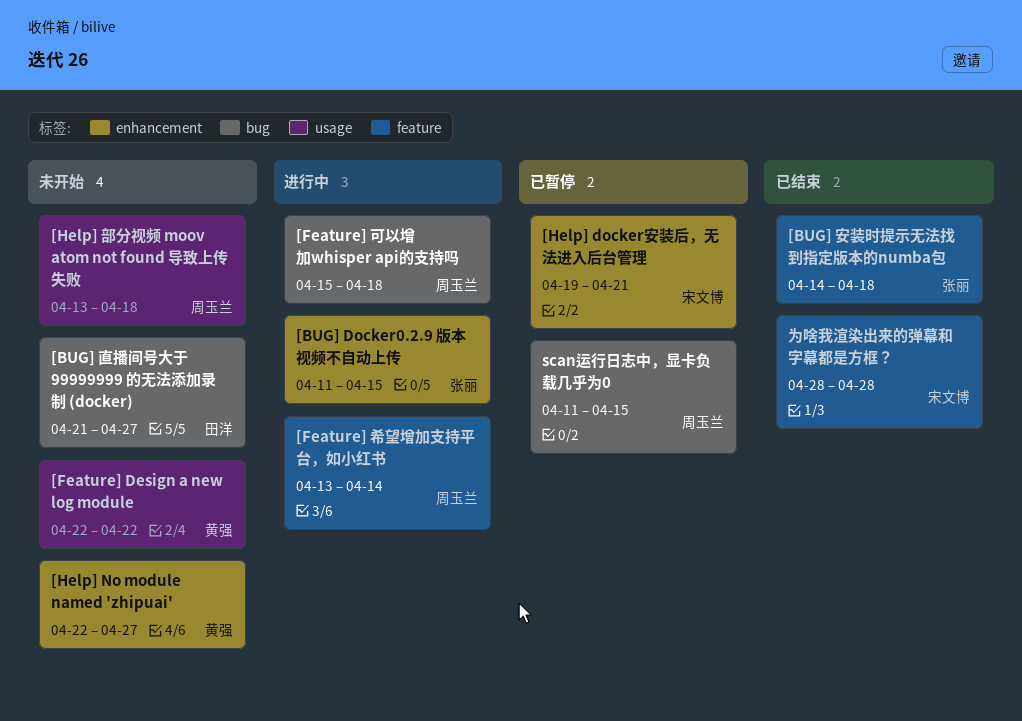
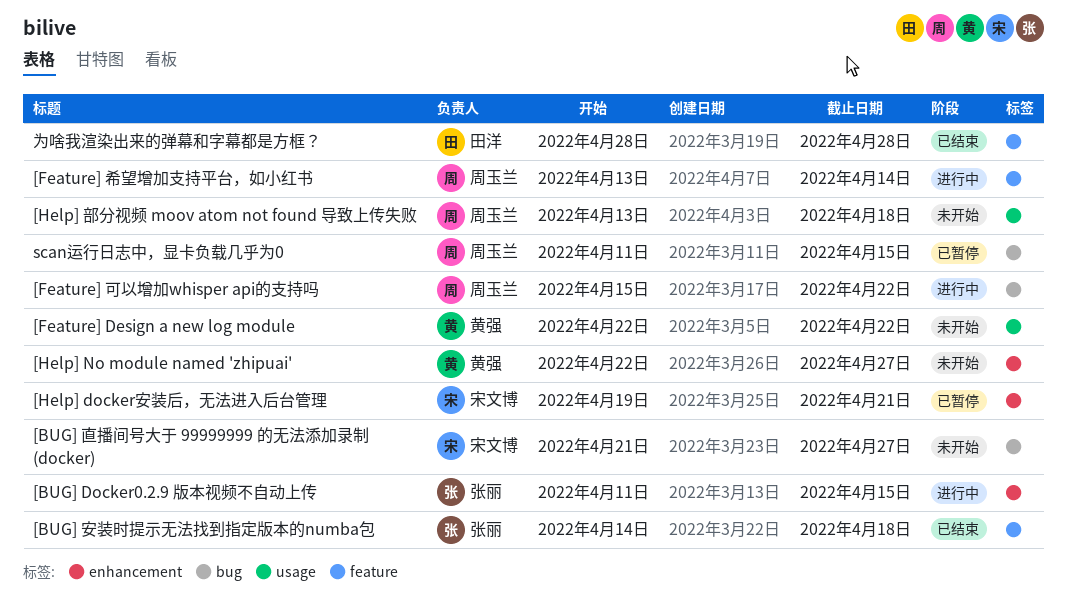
[BUG] 直播间号大于 99999999 的无法添加录制 (docker), owner: 田洋 -> 宋文博
[Feature] 可以增加whisper api的支持吗, due: Apr 18 -> Apr 22
为啥我渲染出来的弹幕和字幕都是方框？, owner: 宋文博 -> 田洋

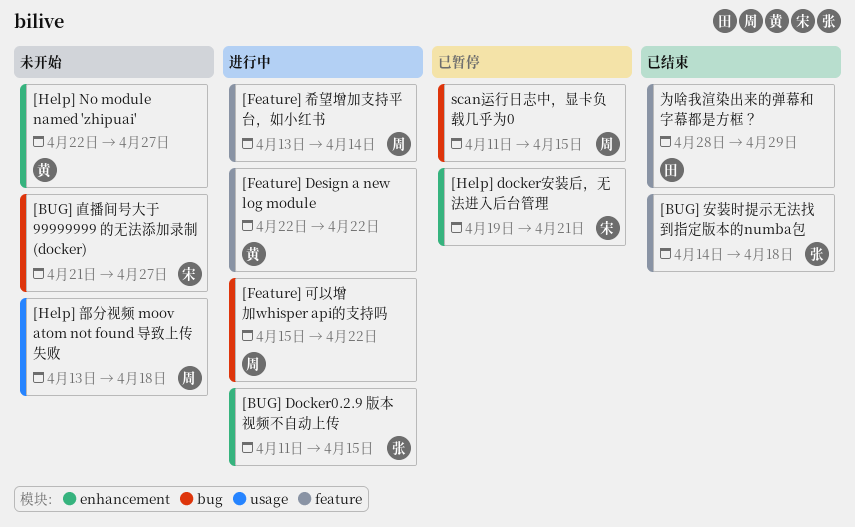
[Feature] Design a new log module, status: 未开始 -> 进行中
[Feature] Design a new log module, label: usage -> feature
为啥我渲染出来的弹幕和字幕都是方框？, due: Apr 28 -> Apr 29

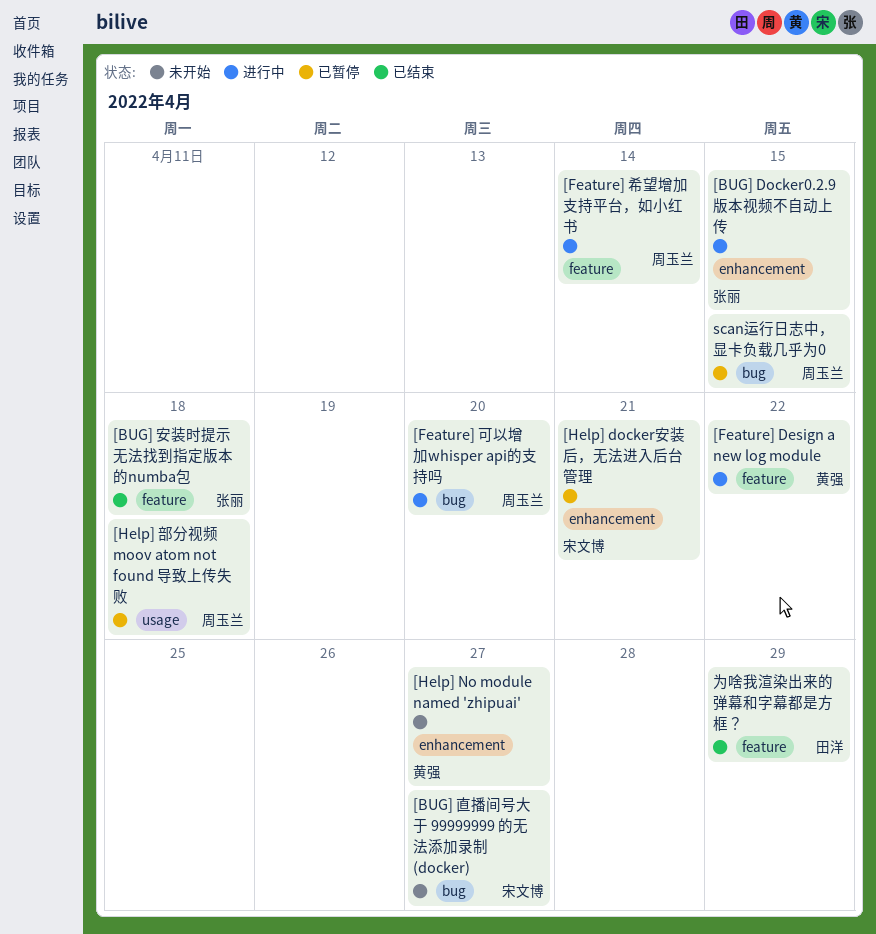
[Feature] 可以增加whisper api的支持吗, due: Apr 22 -> Apr 20
[Help] 部分视频 moov atom not found 导致上传失败, status: 未开始 -> 已暂停

